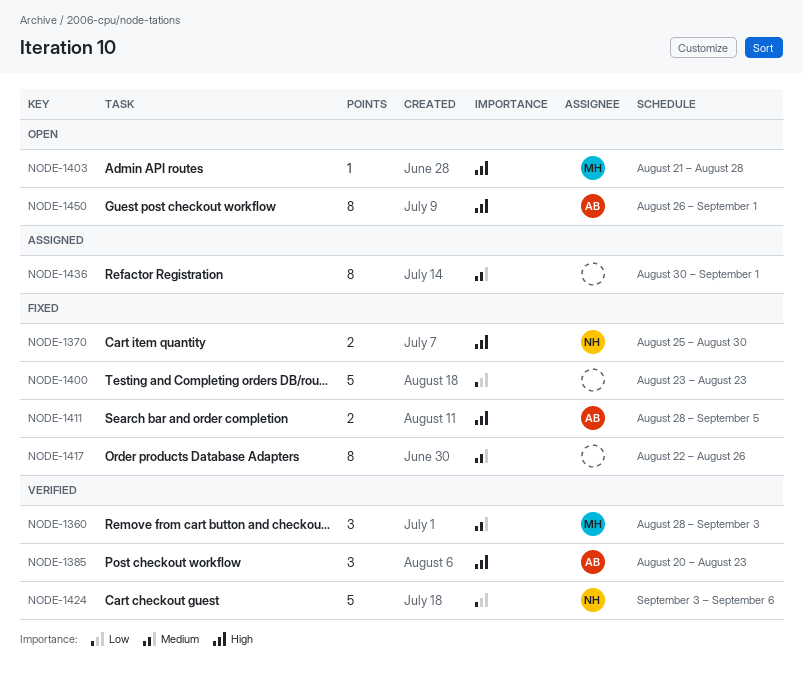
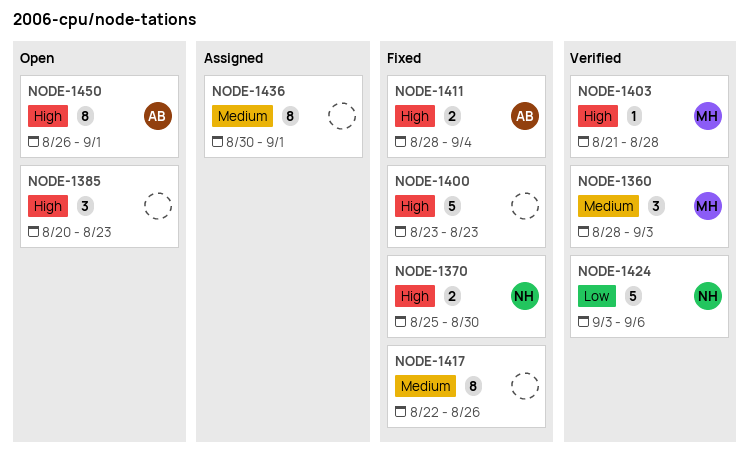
NODE-1385, status: Verified -> Open
NODE-1385, owner: AB -> none
NODE-1400, priority: Low -> High
NODE-1403, status: Open -> Verified
NODE-1411, due: Sep 5 -> Sep 4

